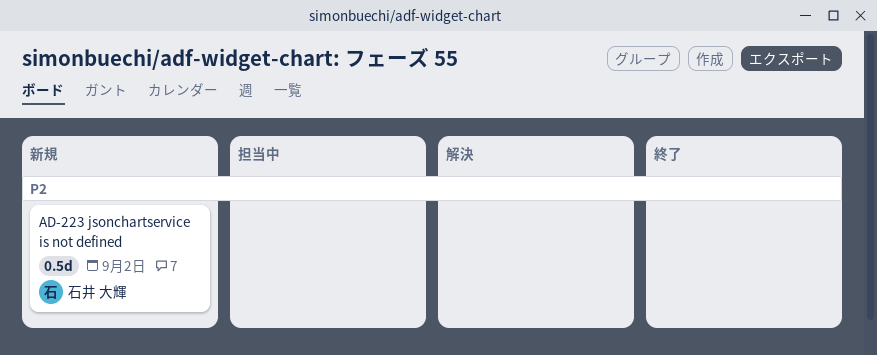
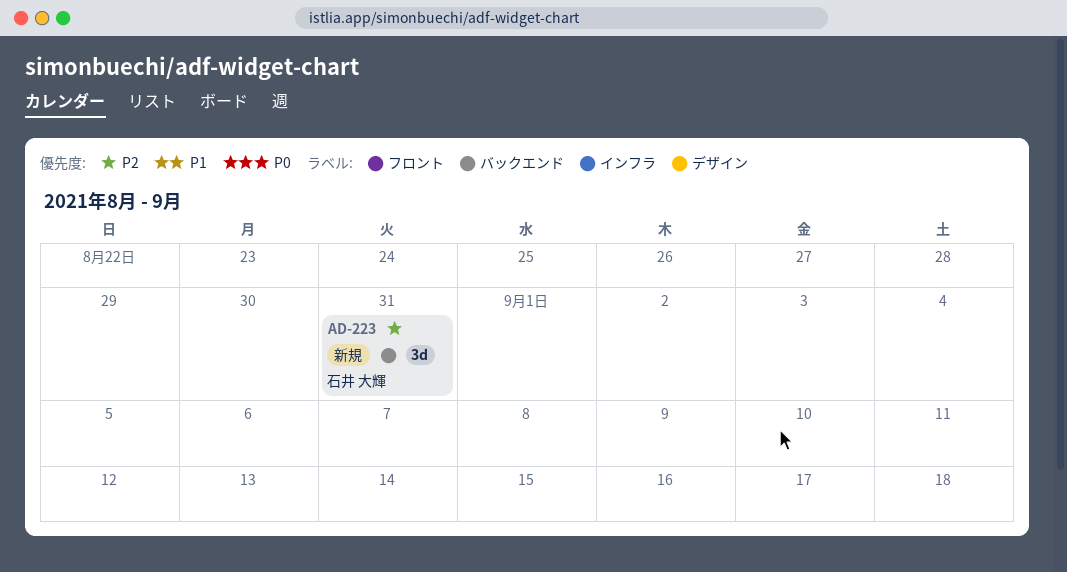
AD-223, estimate: 0.5d -> 3d
AD-223, due: Sep 2 -> Aug 31

